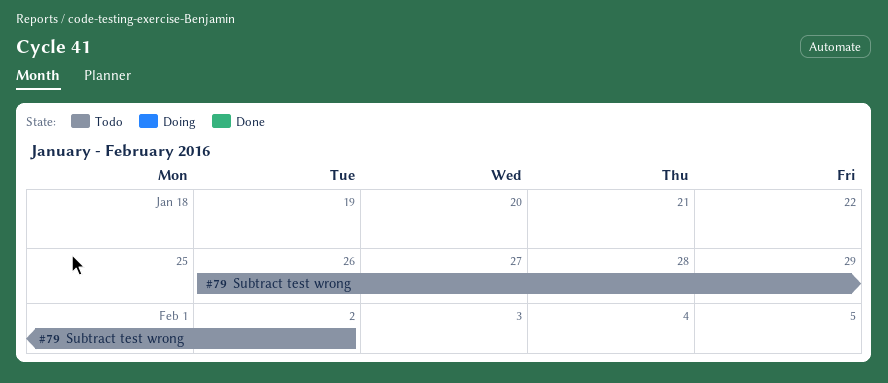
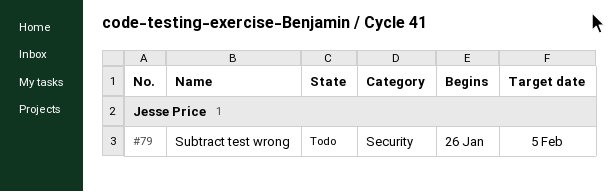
#79, due: Feb 2 -> Feb 5

